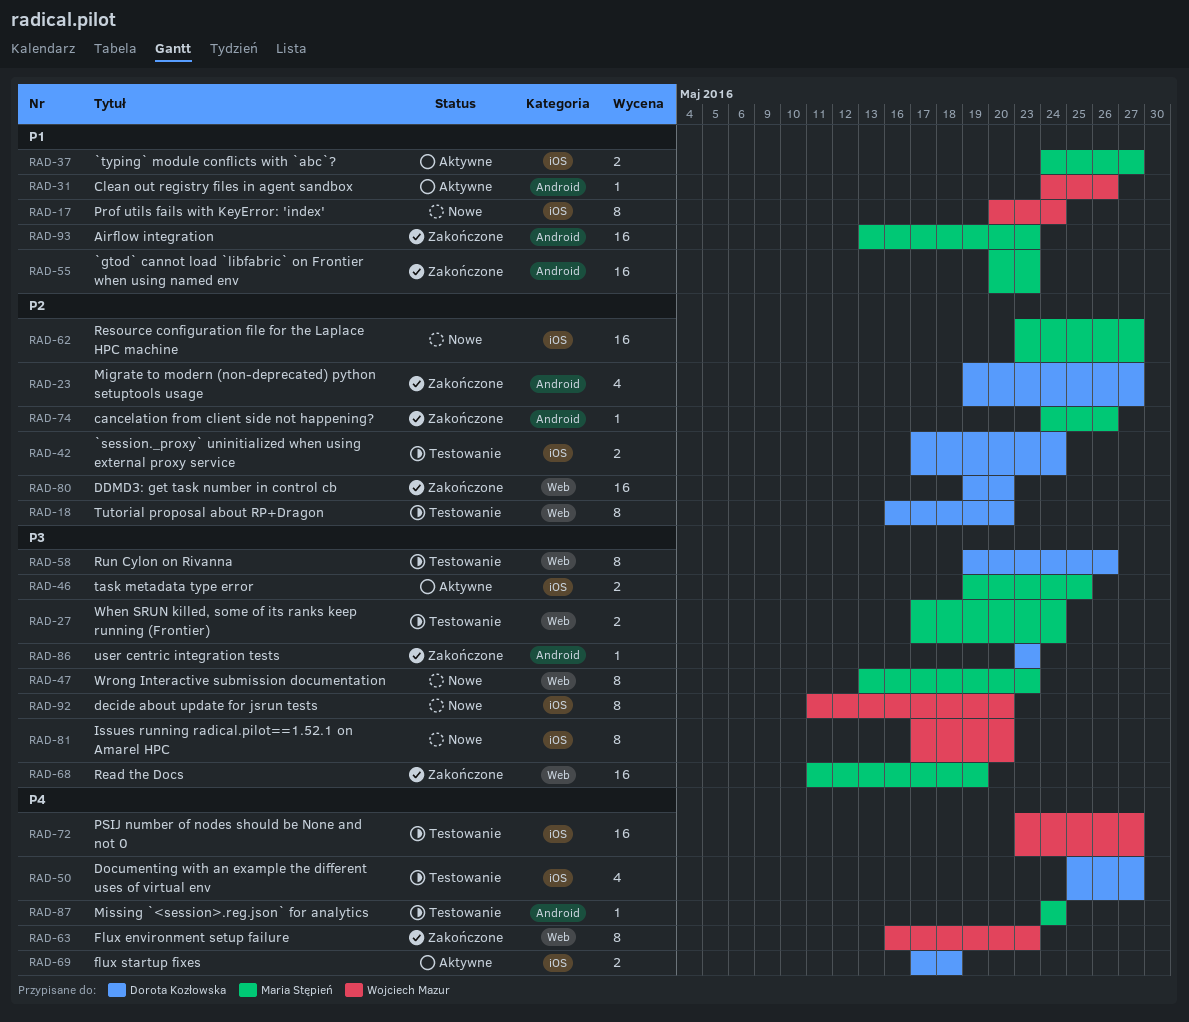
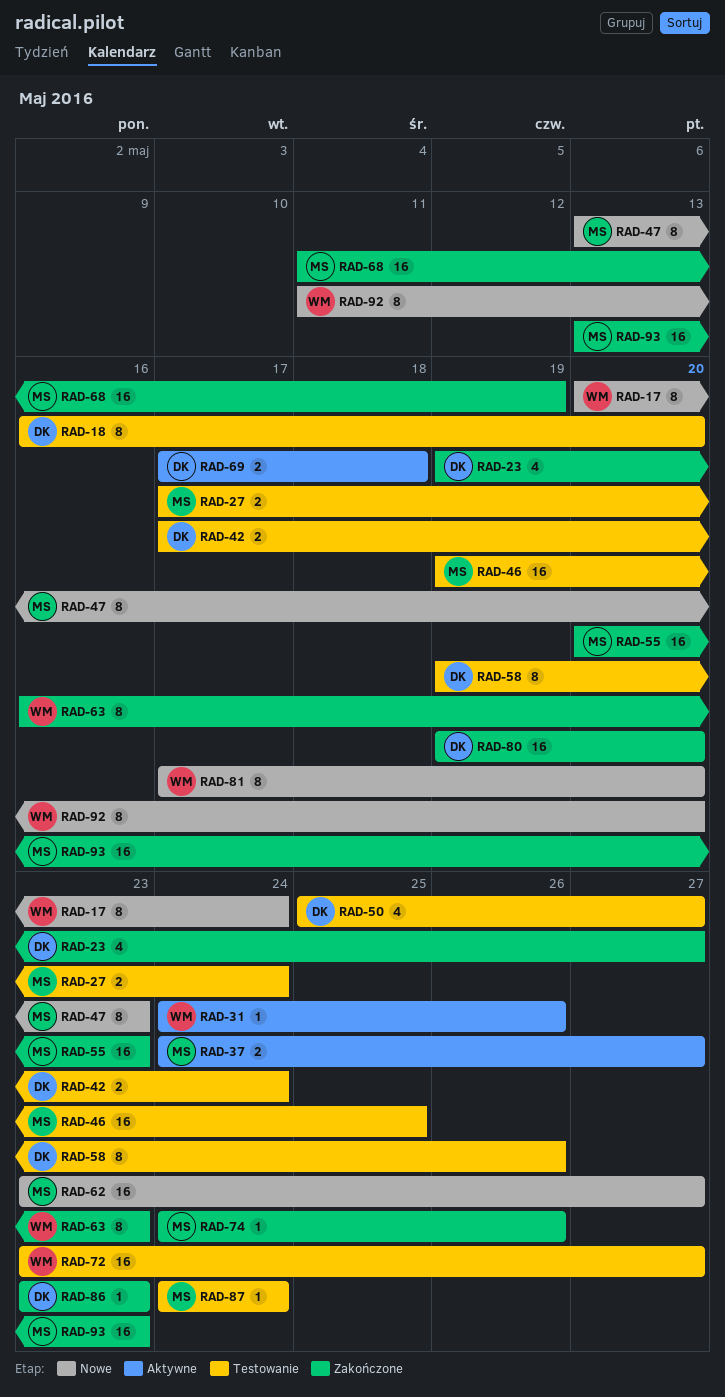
RAD-46, status: Aktywne -> Testowanie
RAD-46, estimate: 2 -> 16

